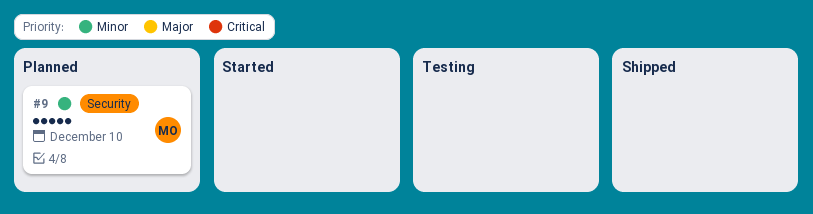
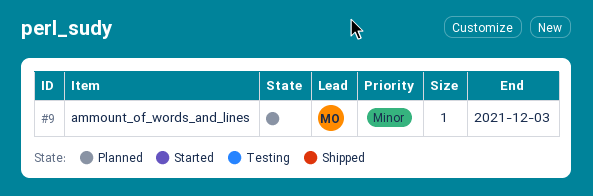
#9, estimate: 5 -> 1
#9, due: Dec 10 -> Dec 3

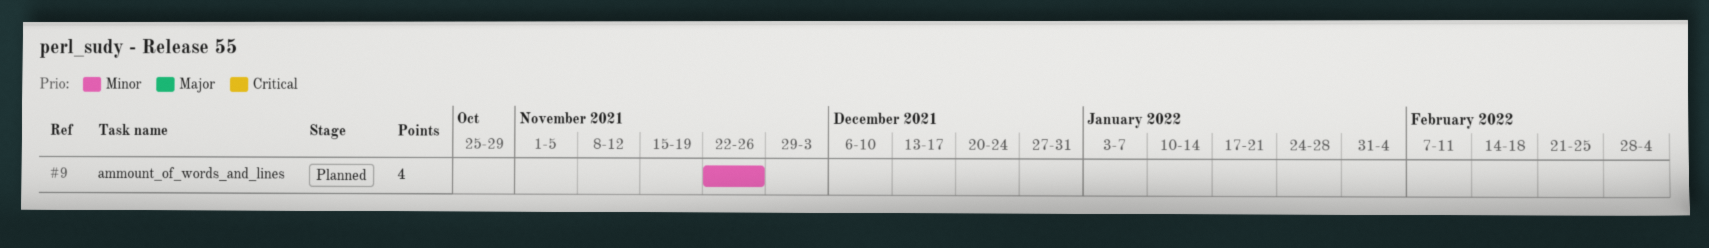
#9, estimate: 1 -> 4
#9, due: Dec 3 -> Nov 26

